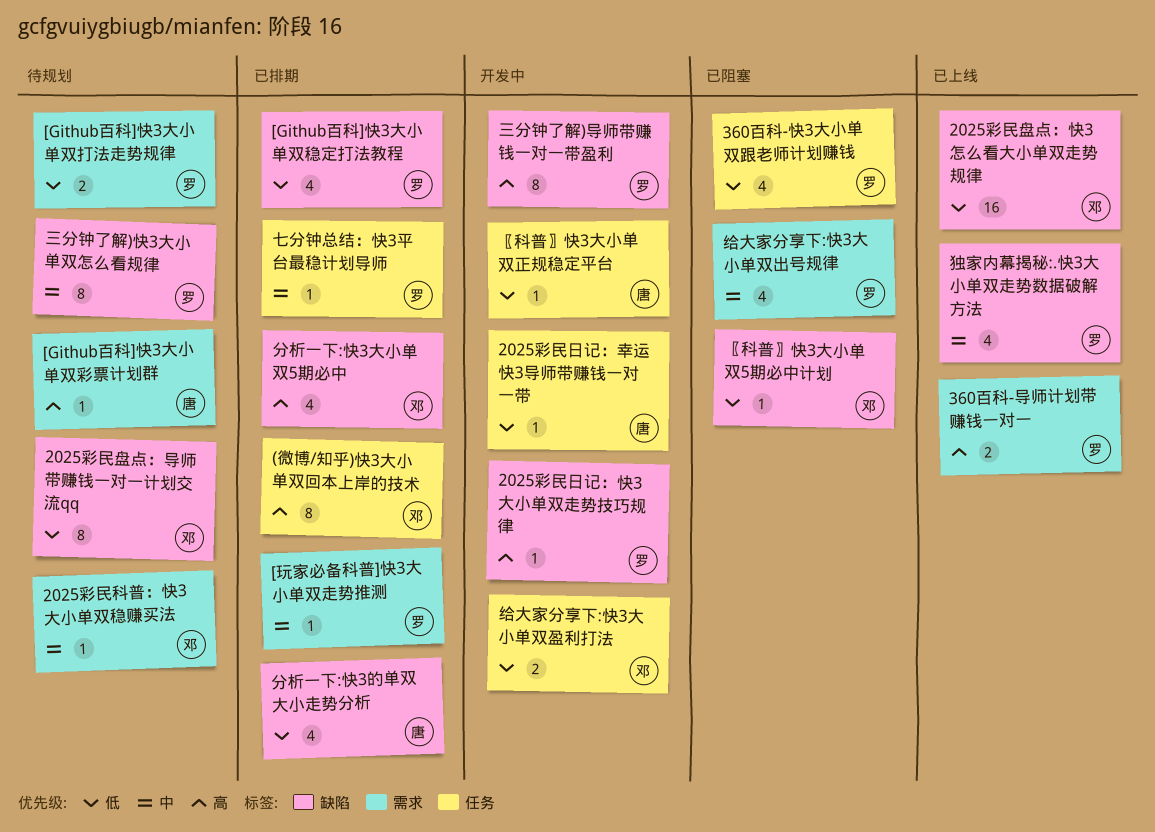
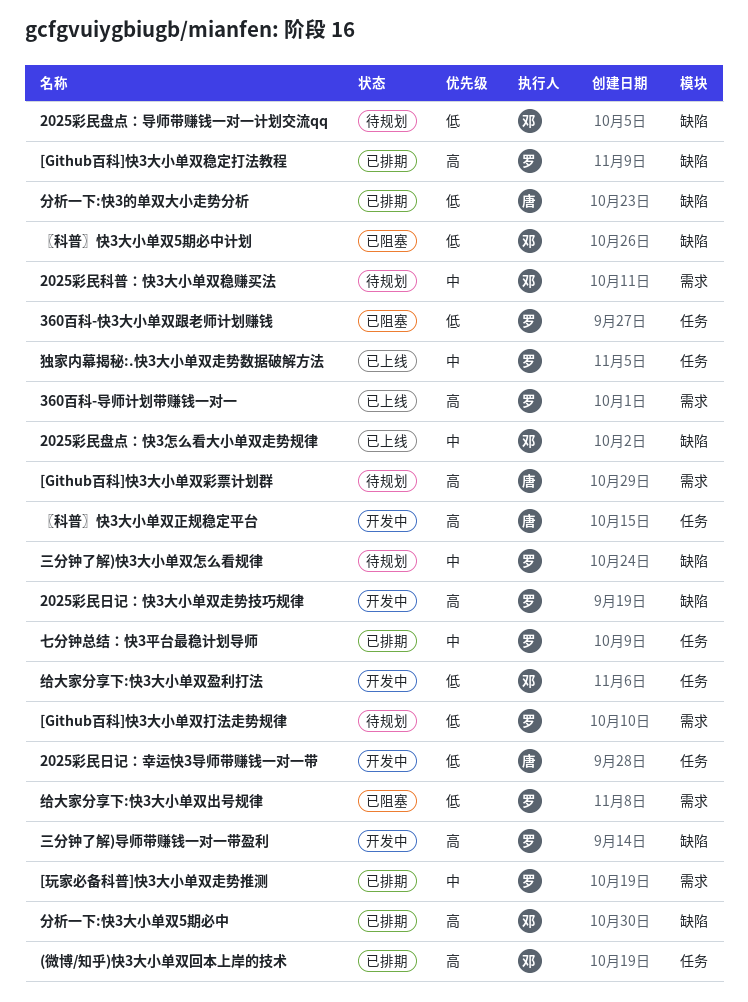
2025彩民盘点：快3怎么看大小单双走势规律, priority: 低 -> 中
[Github百科]快3大小单双稳定打法教程, priority: 低 -> 高
〖科普〗快3大小单双正规稳定平台, priority: 低 -> 高
独家内幕揭秘:.快3大小单双走势数据破解方法, label: 缺陷 -> 任务
给大家分享下:快3大小单双出号规律, priority: 中 -> 低

